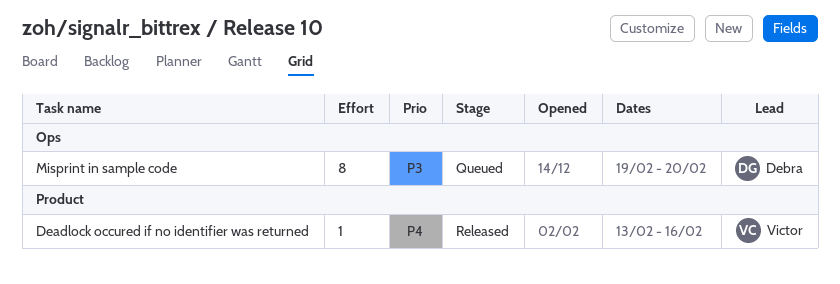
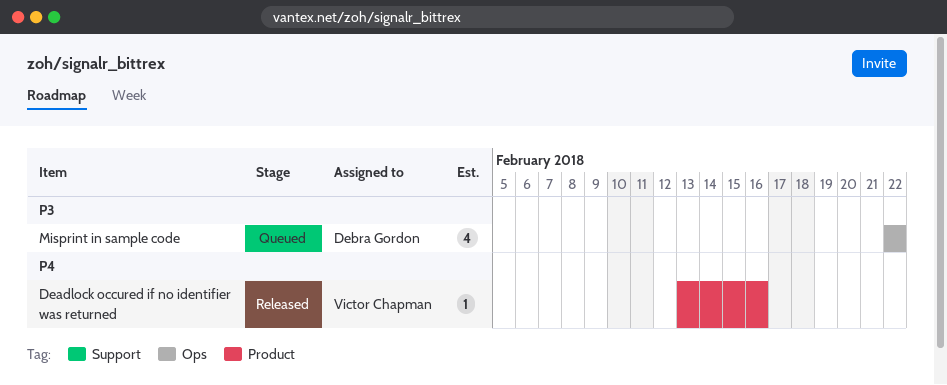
Misprint in sample code, estimate: 8 -> 4
Misprint in sample code, start: Feb 19 -> Feb 22
Misprint in sample code, due: Feb 20 -> Feb 22

